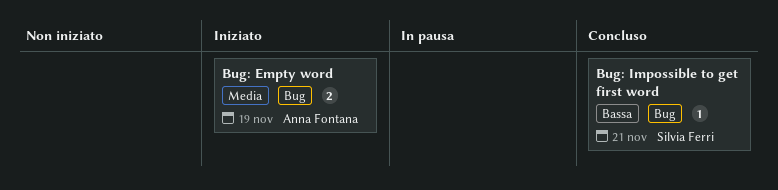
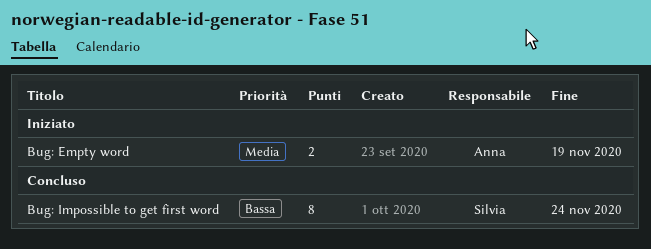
Bug: Impossible to get first word, estimate: 1 -> 8
Bug: Impossible to get first word, due: Nov 21 -> Nov 24

